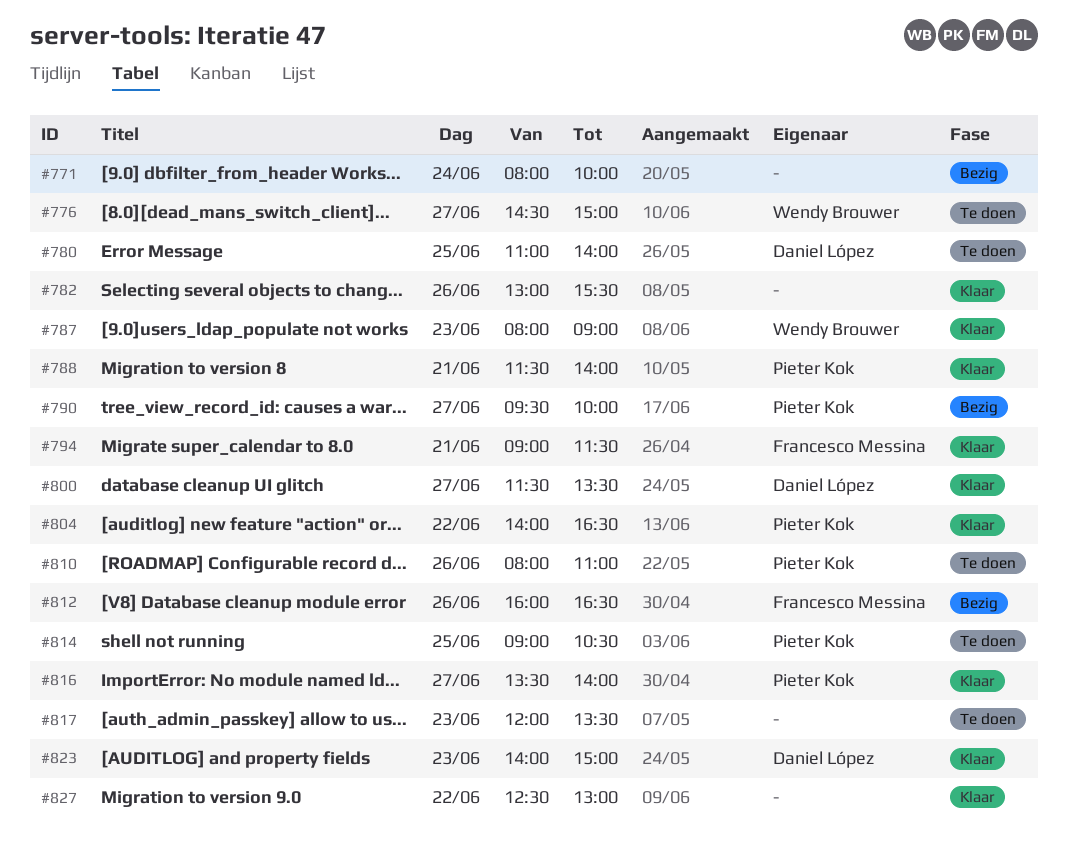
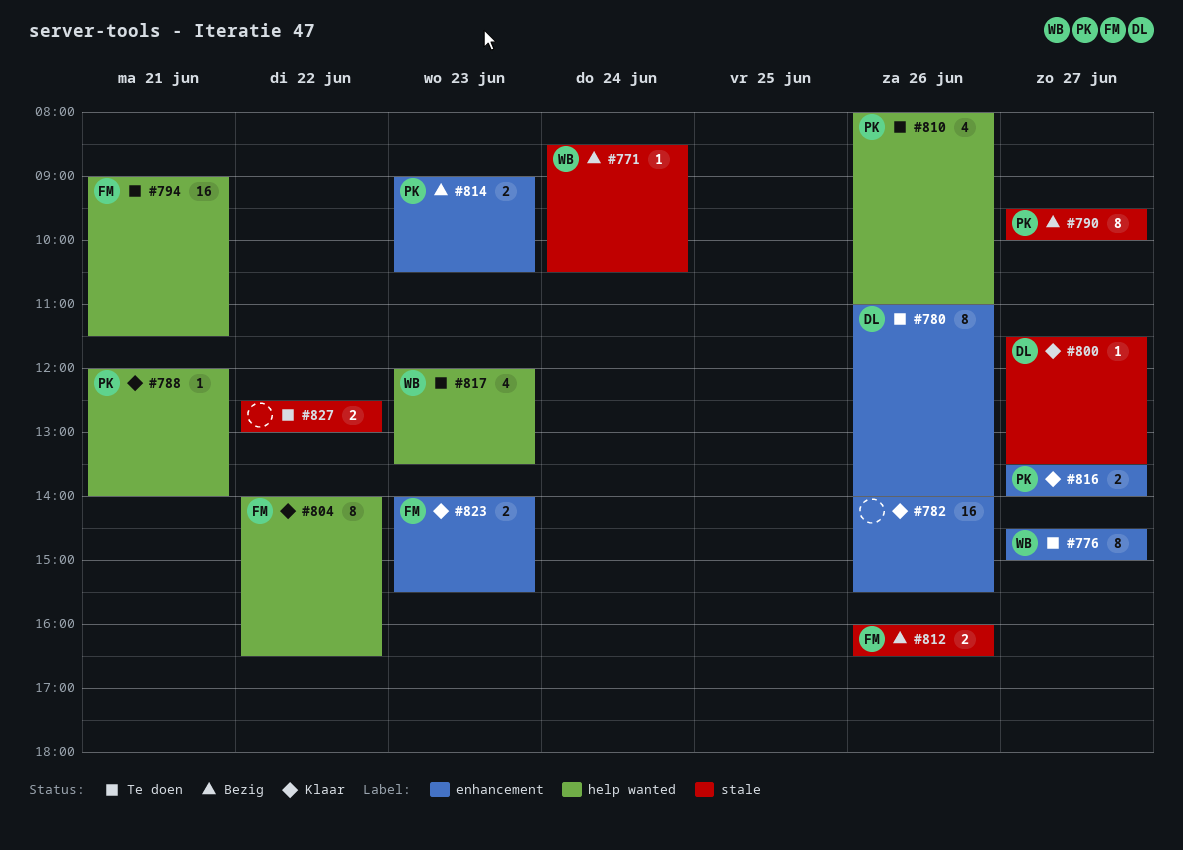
#771, owner: none -> Wendy Brouwer
#771, begins: 08:00 -> 08:30
#771, ends: 10:00 -> 10:30
#780, day: Jun 25 -> Jun 26
#782, begins: 13:00 -> 14:00
#787: present -> none
#788, begins: 11:30 -> 12:00
#794, status: Klaar -> Te doen
#804, owner: Pieter Kok -> Francesco Messina
#814, status: Te doen -> Bezig
#814, day: Jun 25 -> Jun 23
#817, owner: none -> Wendy Brouwer
#823, owner: Daniel López -> Francesco Messina
#823, ends: 15:00 -> 15:30
#827, status: Klaar -> Te doen

